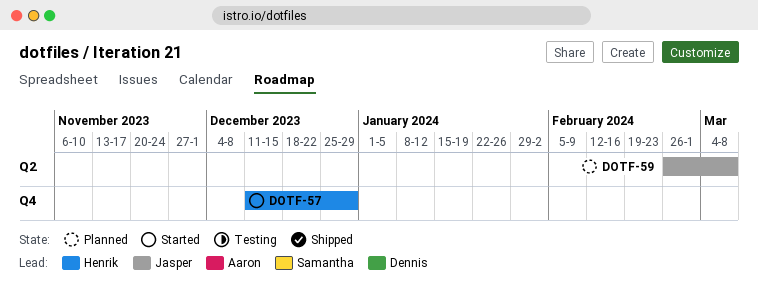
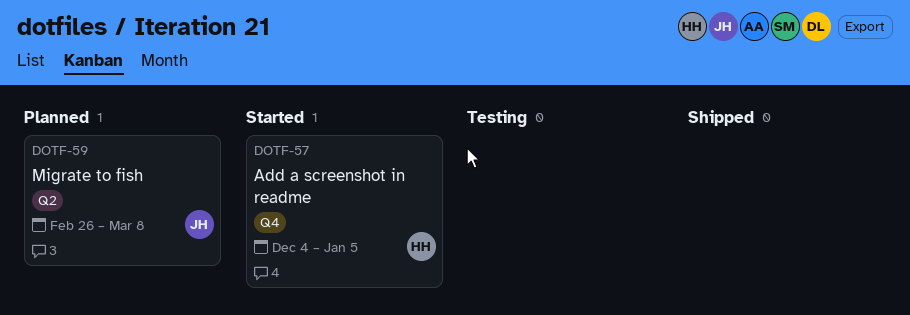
DOTF-57, start: Dec 11 -> Dec 4
DOTF-57, due: Dec 29 -> Jan 5

